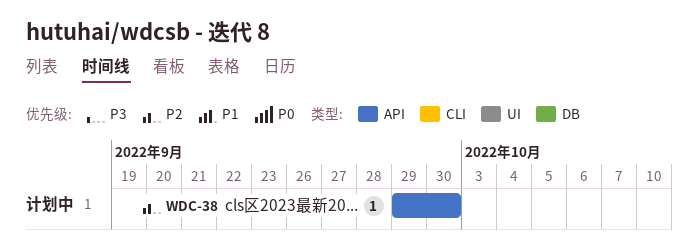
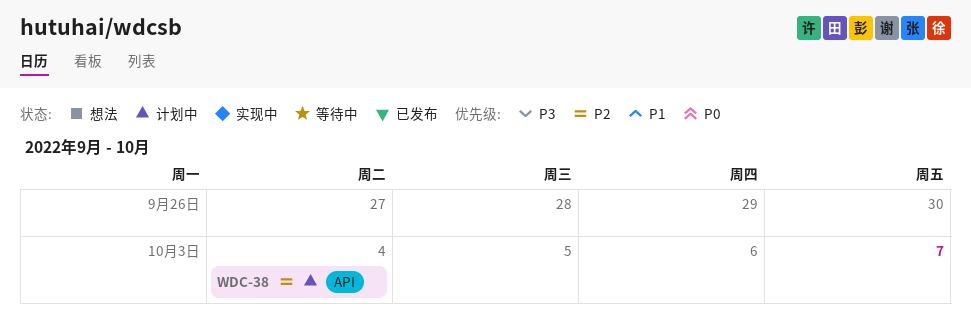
WDC-38, due: Sep 30 -> Oct 4

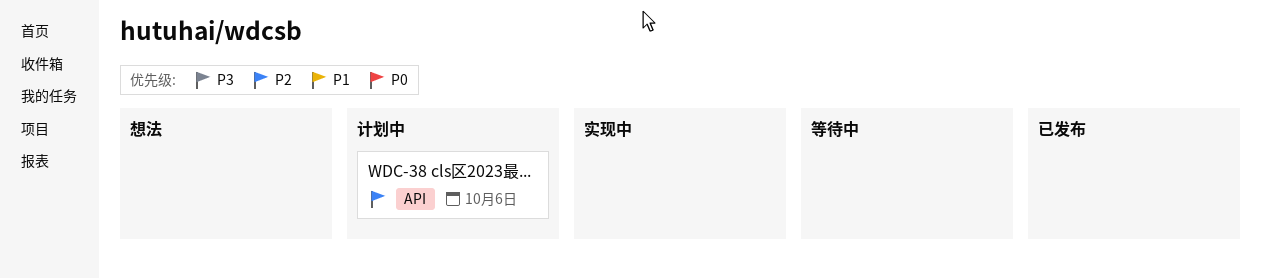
WDC-38, due: Oct 4 -> Oct 6

